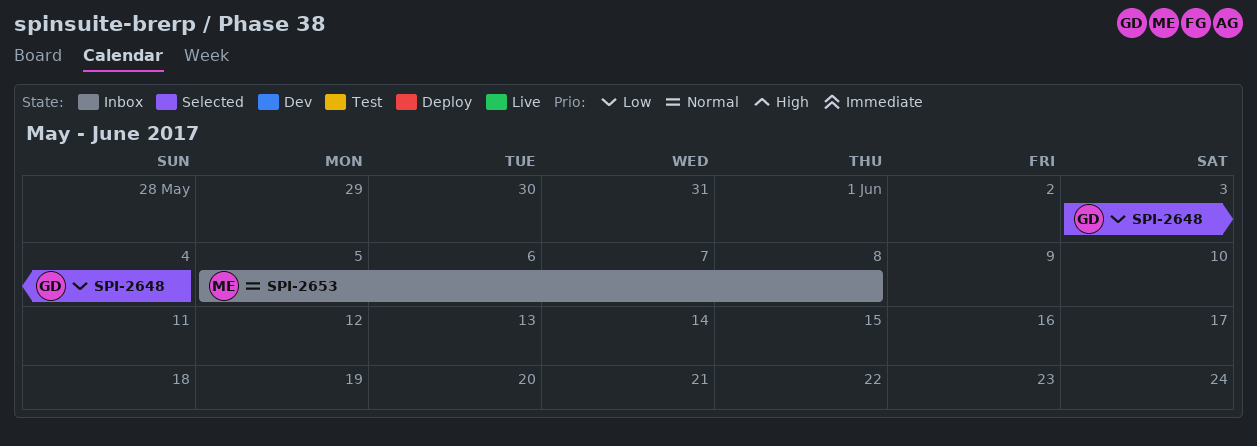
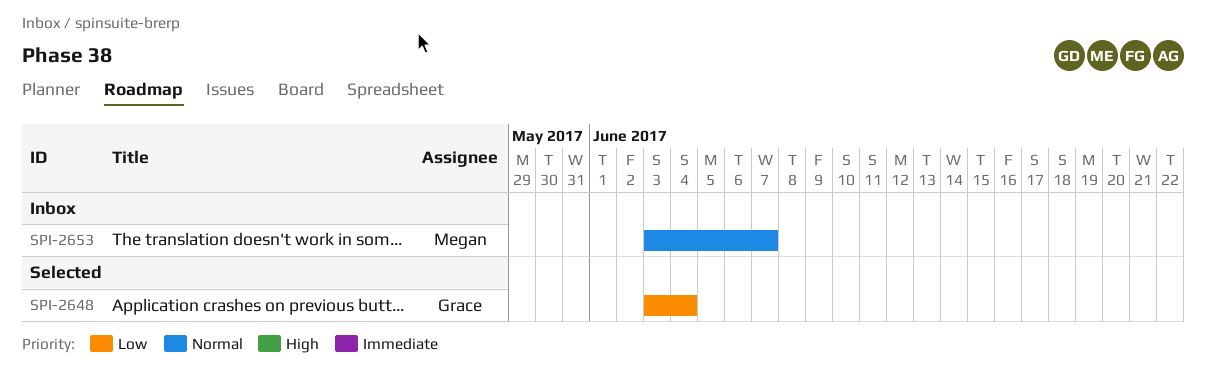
SPI-2653, start: Jun 5 -> Jun 3
SPI-2653, due: Jun 8 -> Jun 7

